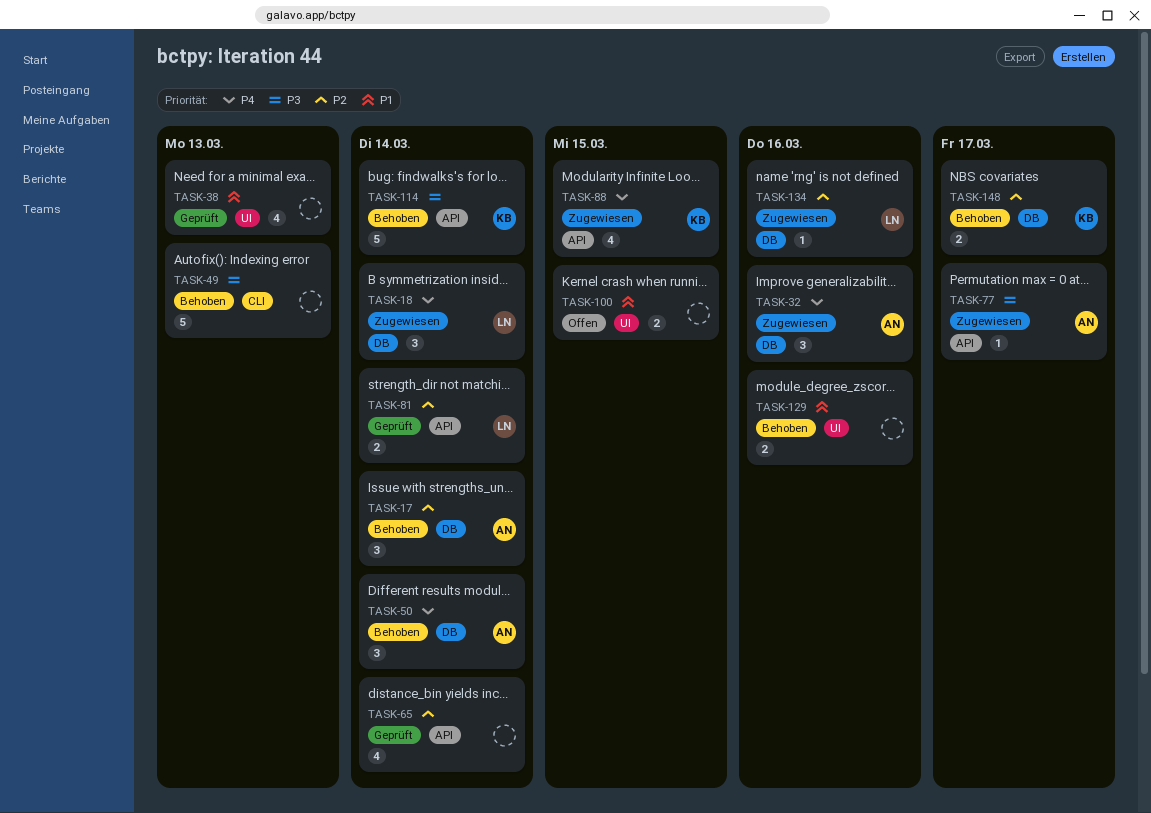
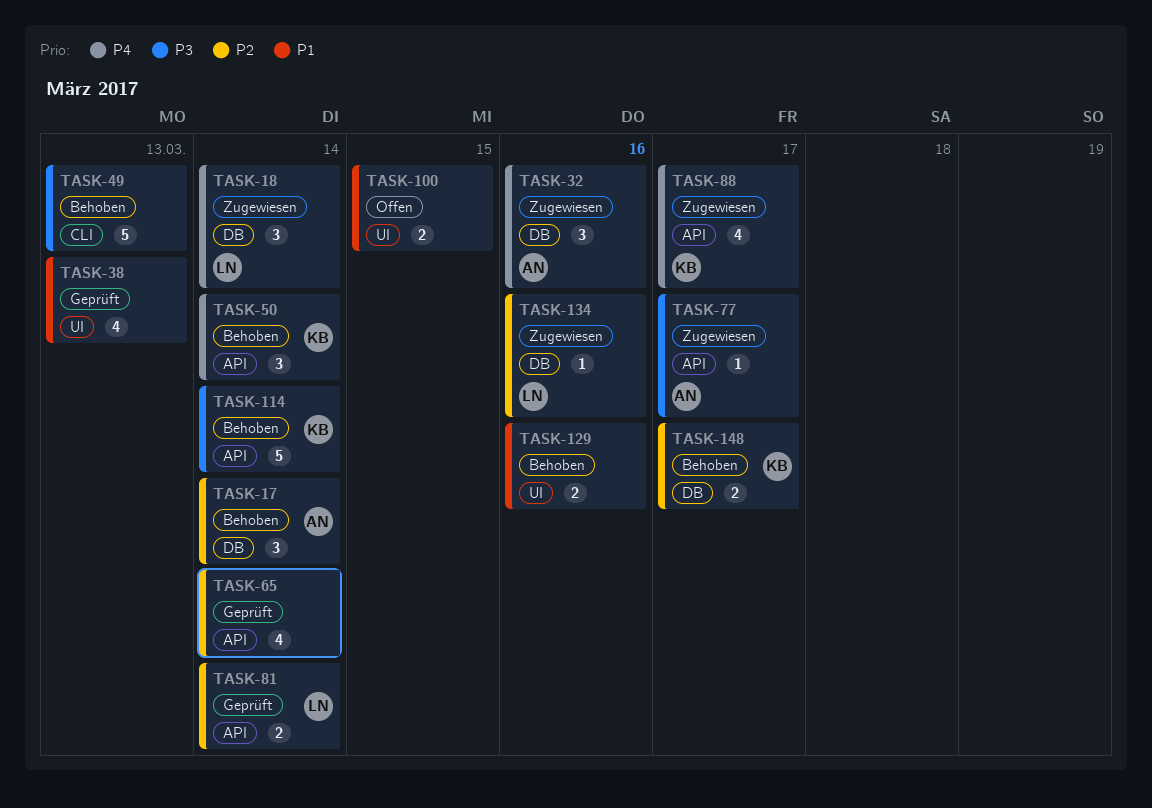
TASK-50, owner: AN -> KB
TASK-50, label: DB -> API
TASK-88, due: Mar 15 -> Mar 17

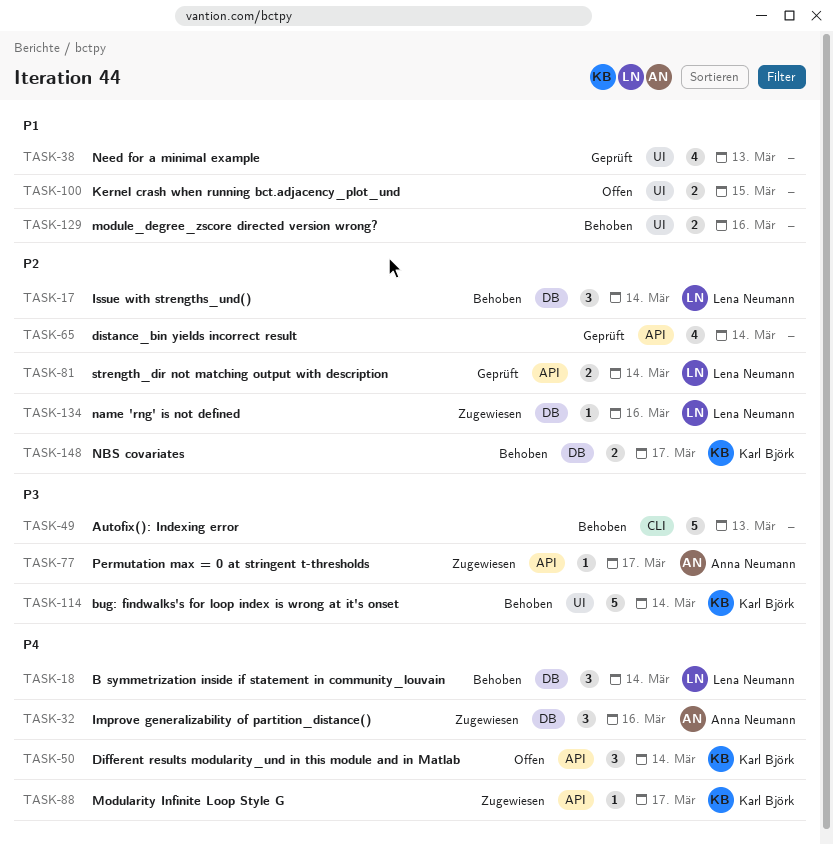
TASK-17, owner: Anna Neumann -> Lena Neumann
TASK-18, status: Zugewiesen -> Behoben
TASK-50, status: Behoben -> Offen
TASK-88, estimate: 4 -> 1
TASK-114, label: API -> UI

